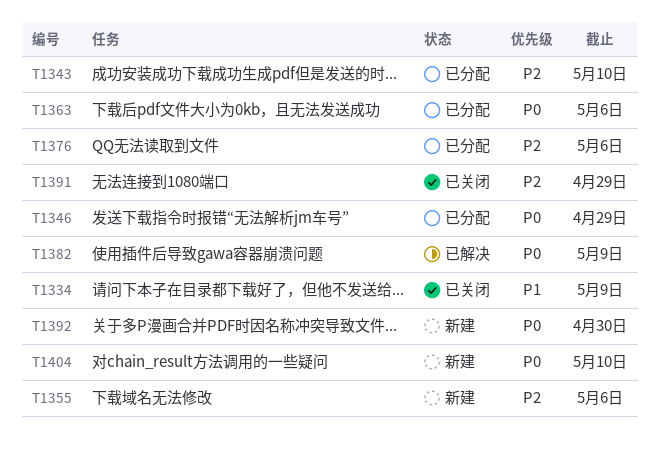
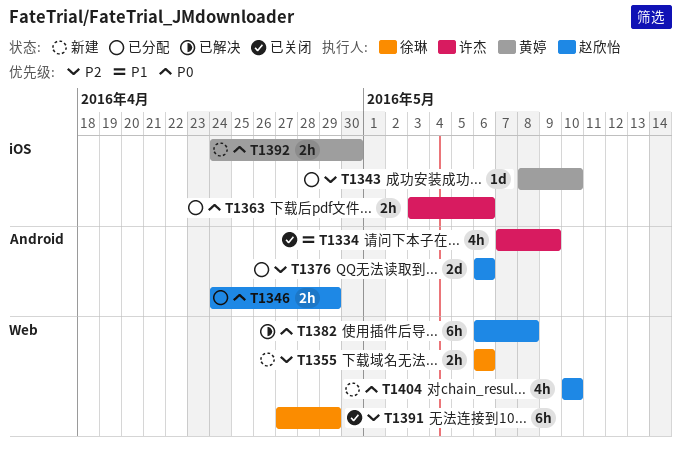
T1382, due: May 9 -> May 8

